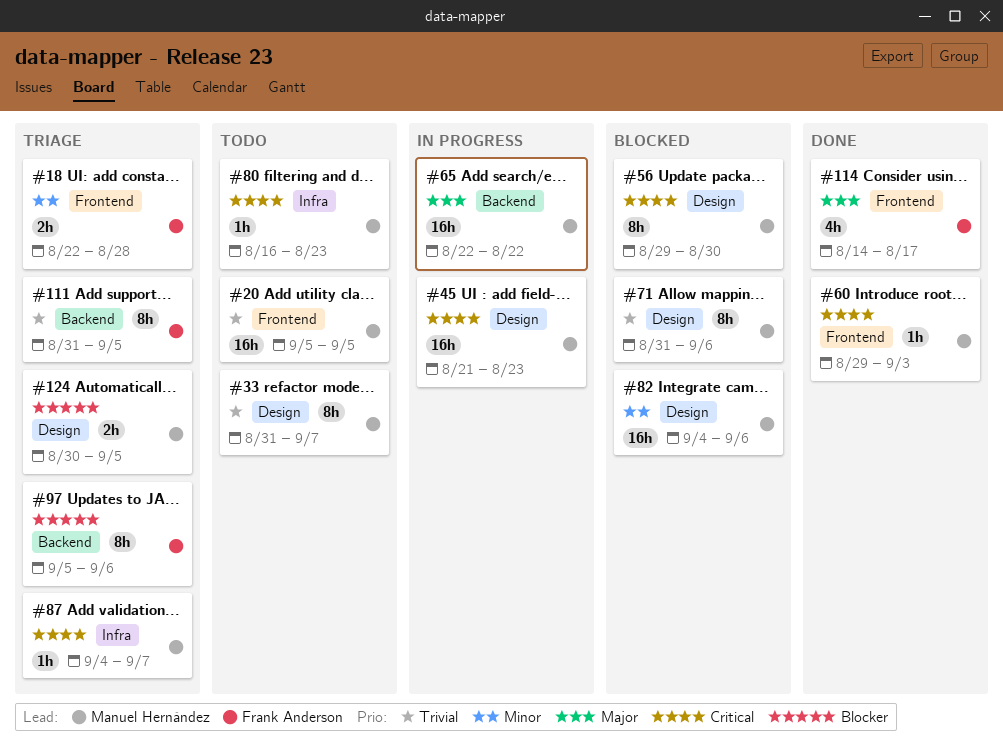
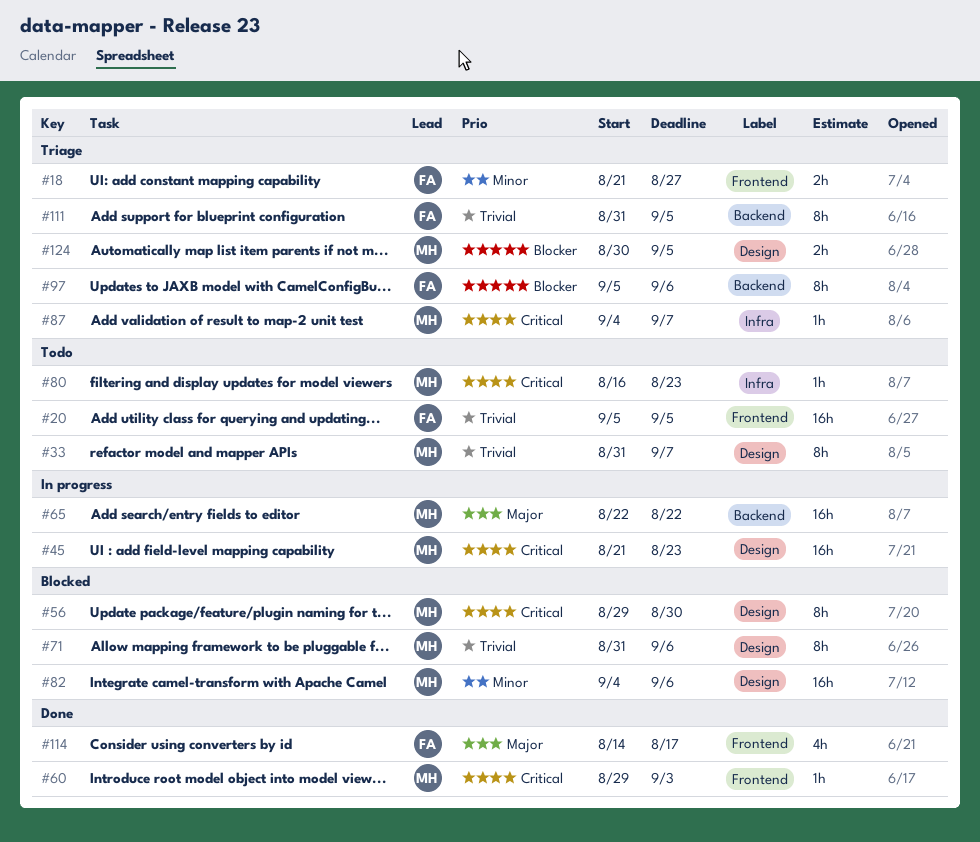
#18, start: Aug 22 -> Aug 21
#18, due: Aug 28 -> Aug 27
#20, owner: Manuel Hernández -> Frank Anderson

